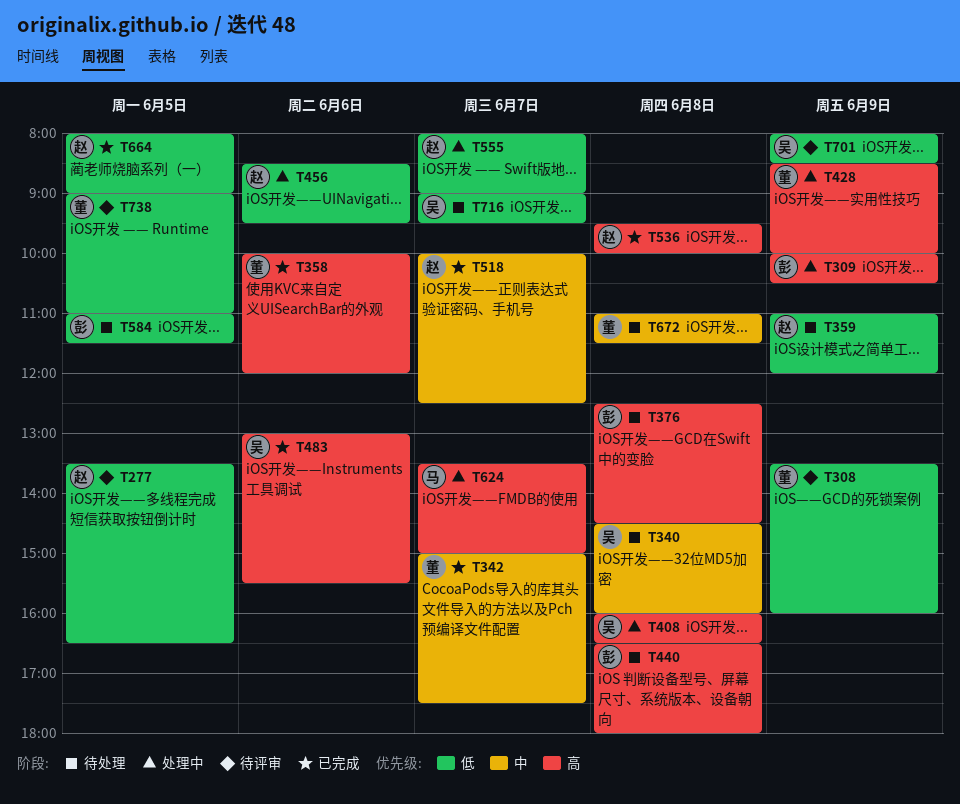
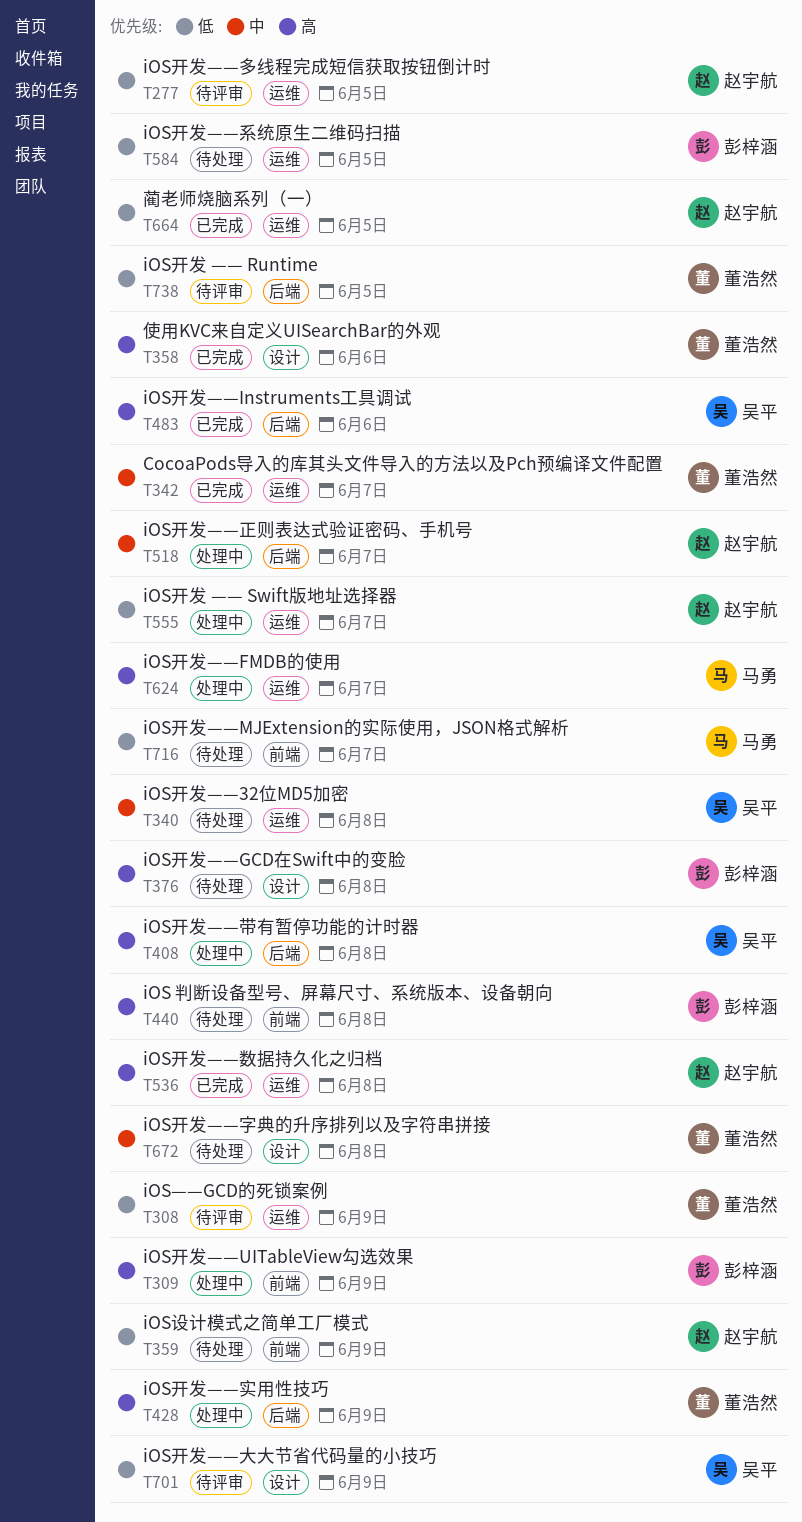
T456: present -> none
T518, status: 已完成 -> 处理中
T716, owner: 吴平 -> 马勇

